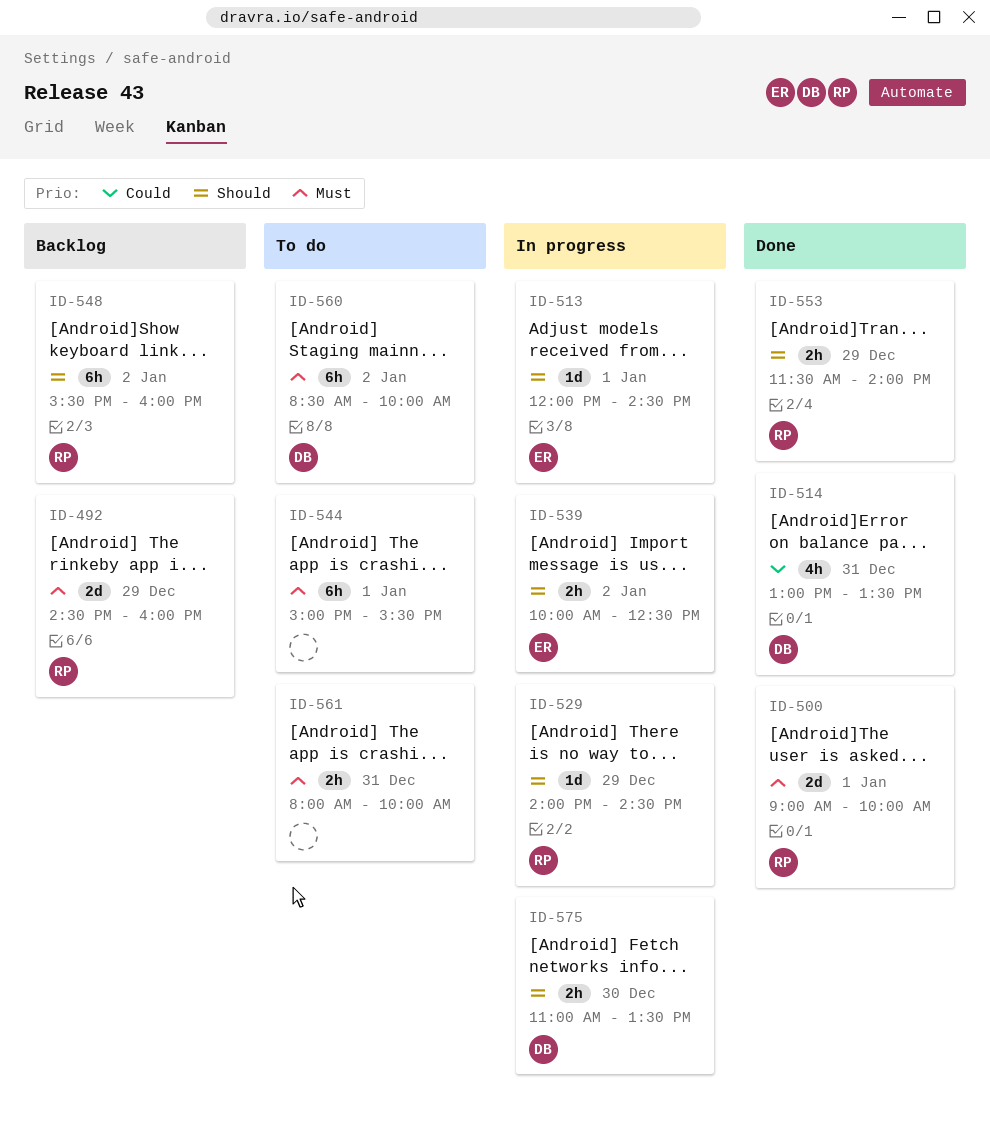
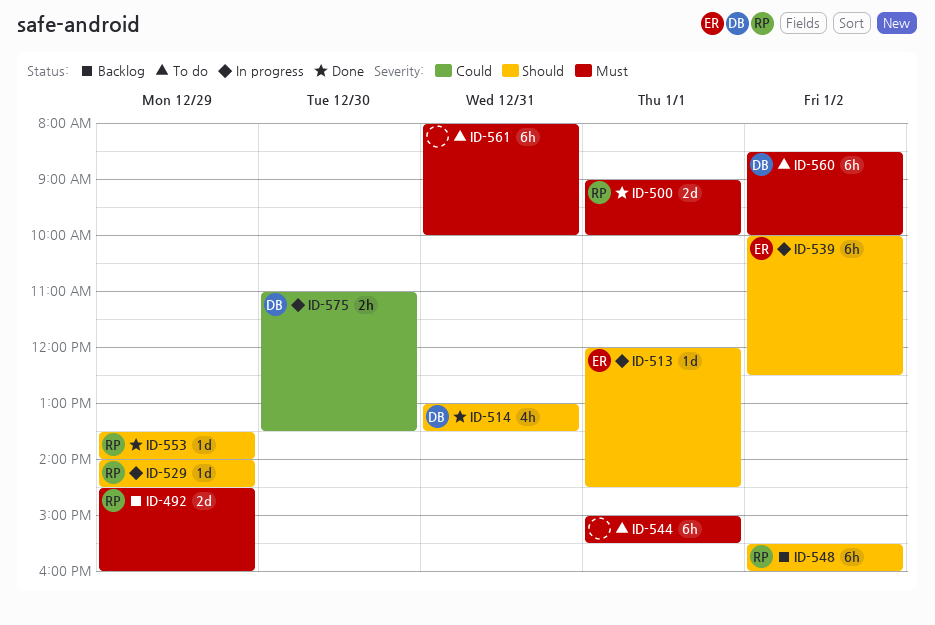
ID-514, priority: Could -> Should
ID-539, estimate: 2h -> 6h
ID-553, estimate: 2h -> 1d
ID-553, begins: 11:30 -> 13:30
ID-561, estimate: 2h -> 6h
ID-575, priority: Should -> Could

